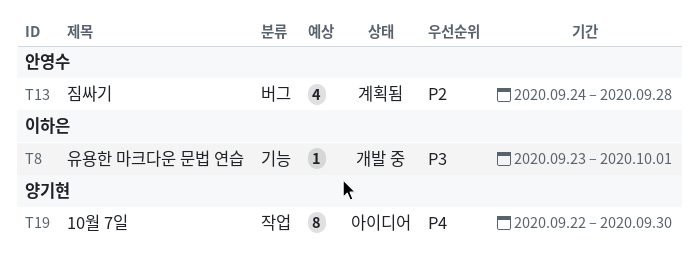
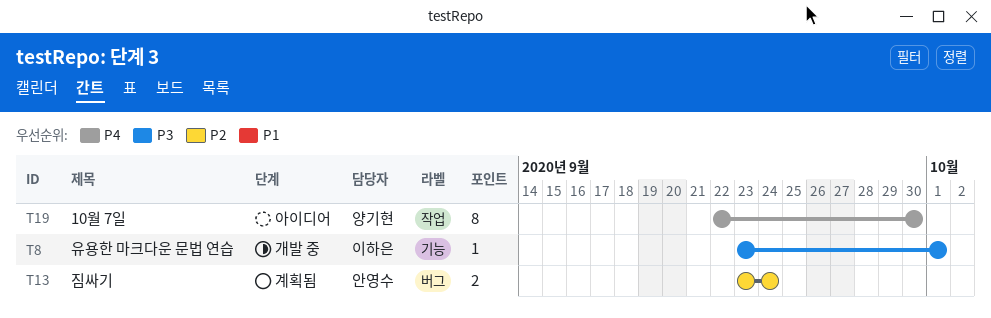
T13, estimate: 4 -> 2
T13, start: Sep 24 -> Sep 23
T13, due: Sep 28 -> Sep 24

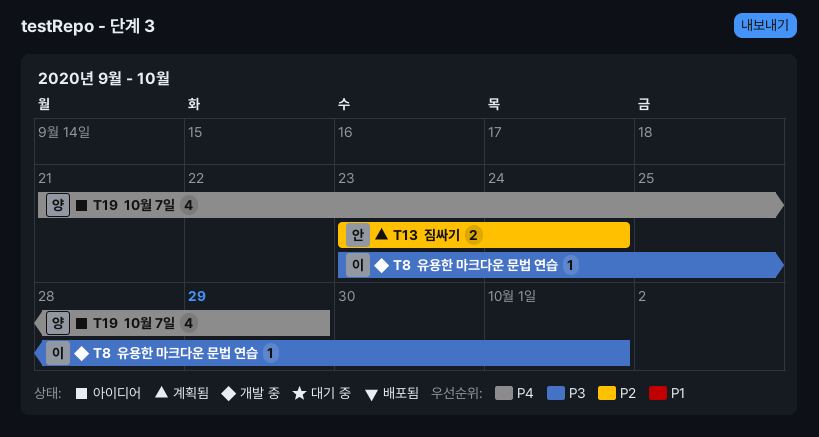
T19, estimate: 8 -> 4
T19, start: Sep 22 -> Sep 21
T19, due: Sep 30 -> Sep 29

